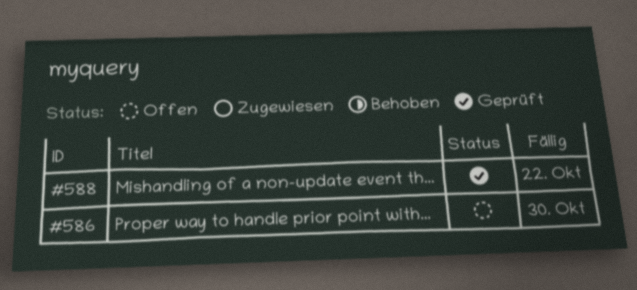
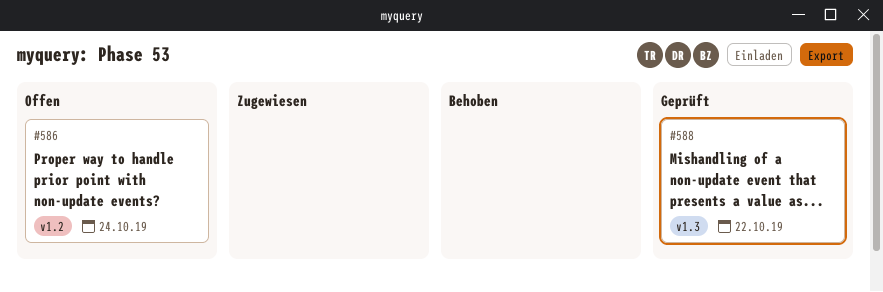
#586, due: Oct 30 -> Oct 24

